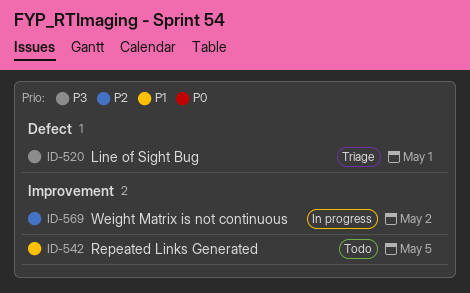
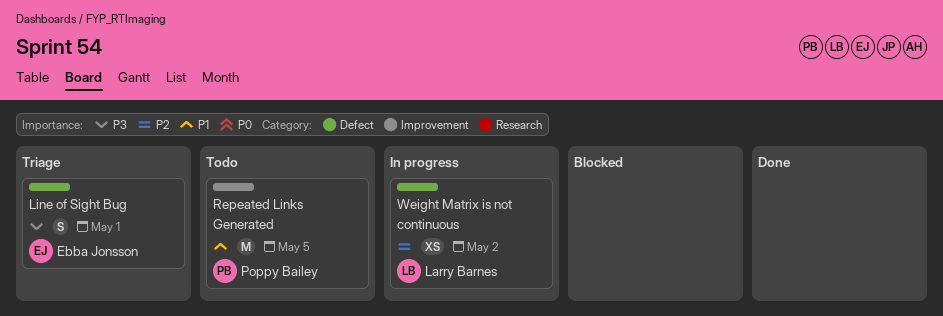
Weight Matrix is not continuous, label: Improvement -> Defect

